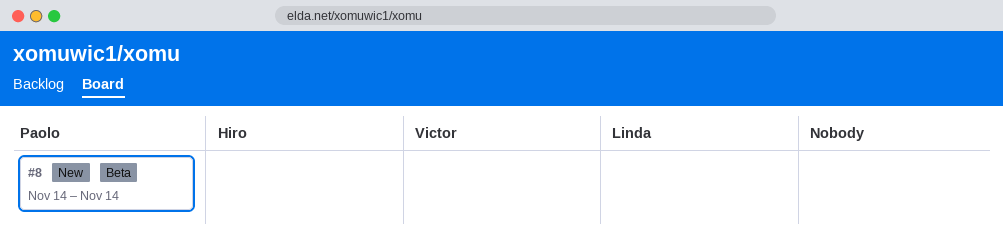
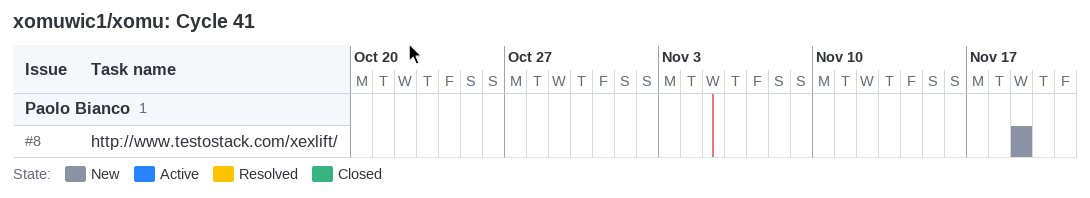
#8, start: Nov 14 -> Nov 19
#8, due: Nov 14 -> Nov 19

